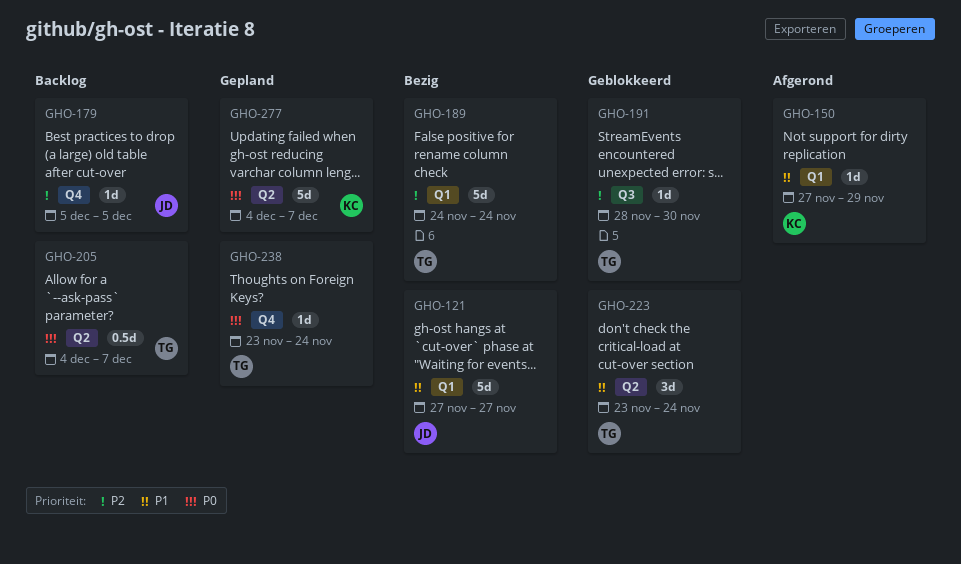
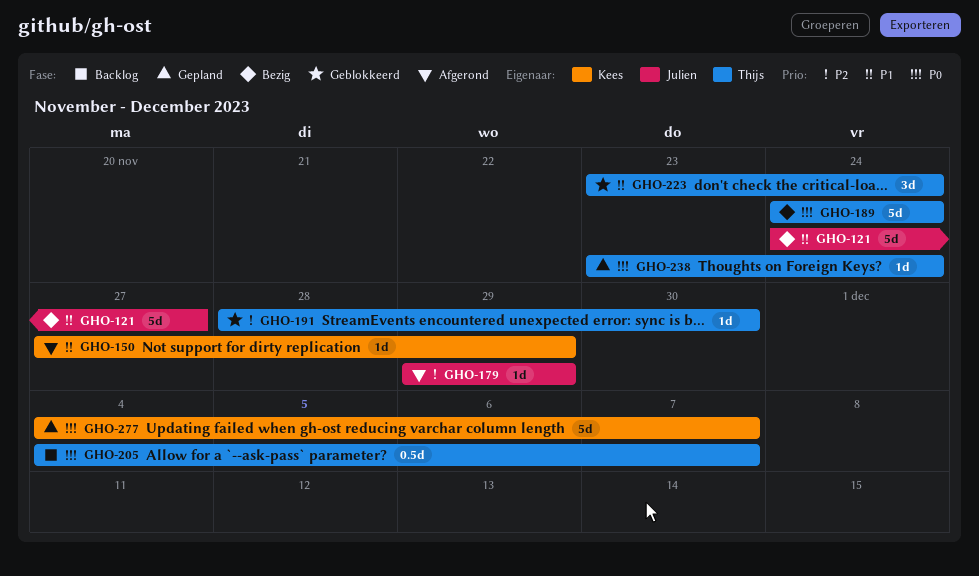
GHO-121, start: Nov 27 -> Nov 24
GHO-179, status: Backlog -> Afgerond
GHO-179, start: Dec 5 -> Nov 29
GHO-179, due: Dec 5 -> Nov 29
GHO-189, priority: P2 -> P0

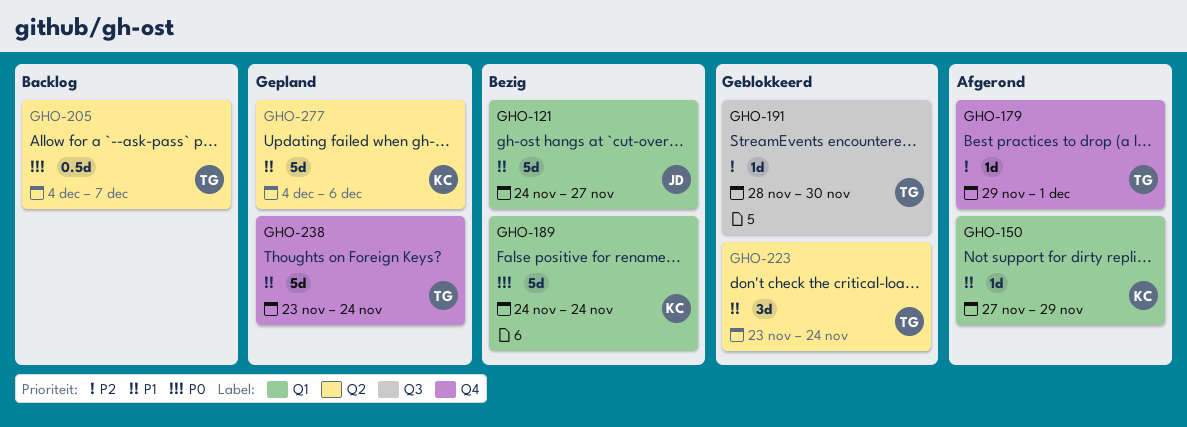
GHO-179, owner: Julien -> Thijs
GHO-179, due: Nov 29 -> Dec 1
GHO-189, owner: Thijs -> Kees
GHO-238, priority: P0 -> P1
GHO-238, estimate: 1d -> 5d
GHO-277, priority: P0 -> P1
GHO-277, due: Dec 7 -> Dec 6

